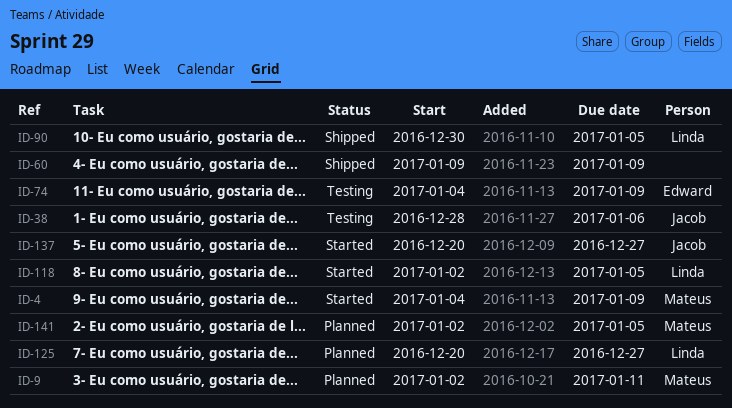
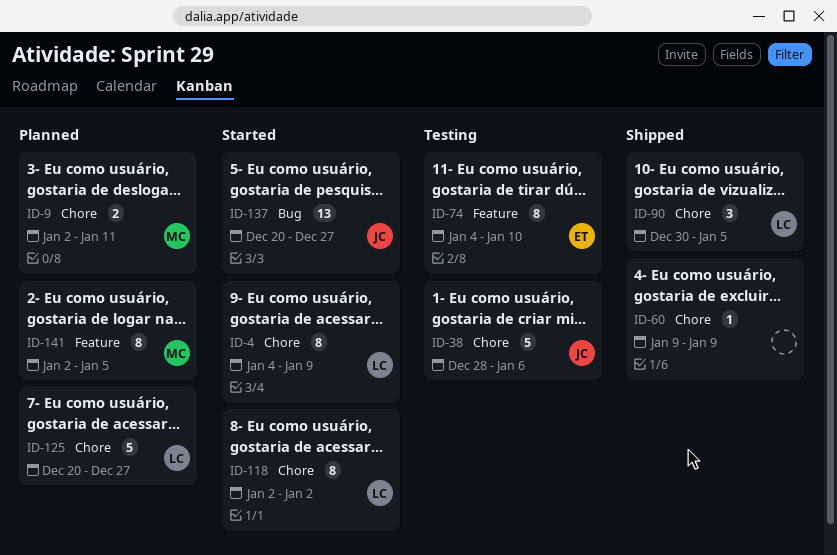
ID-4, owner: Mateus -> Linda
ID-74, due: Jan 9 -> Jan 10
ID-118, due: Jan 5 -> Jan 2

